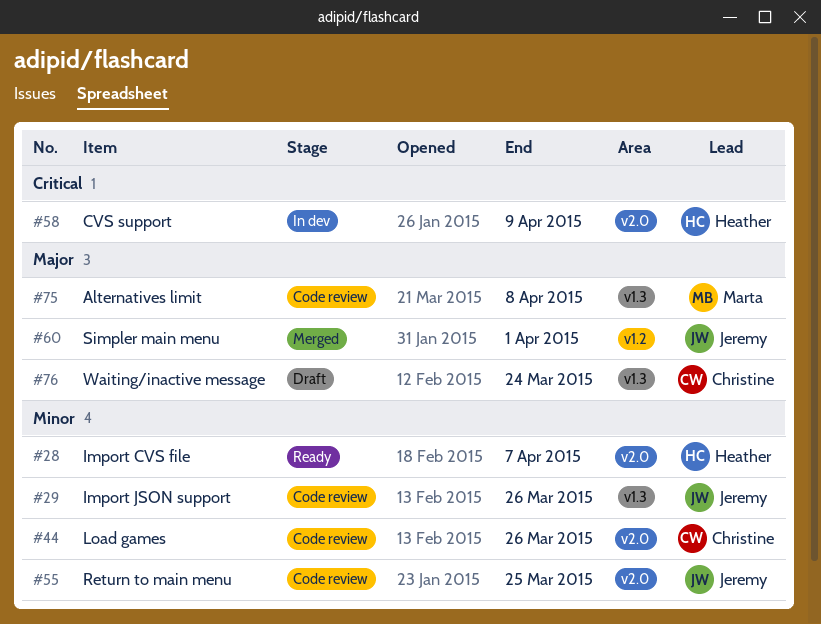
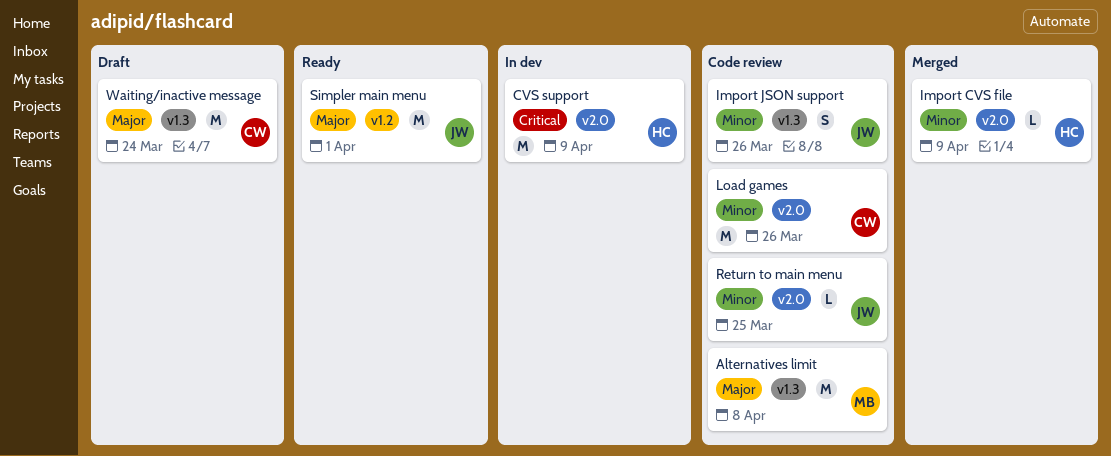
Import CVS file, status: Ready -> Merged
Import CVS file, due: Apr 7 -> Apr 9
Simpler main menu, status: Merged -> Ready

